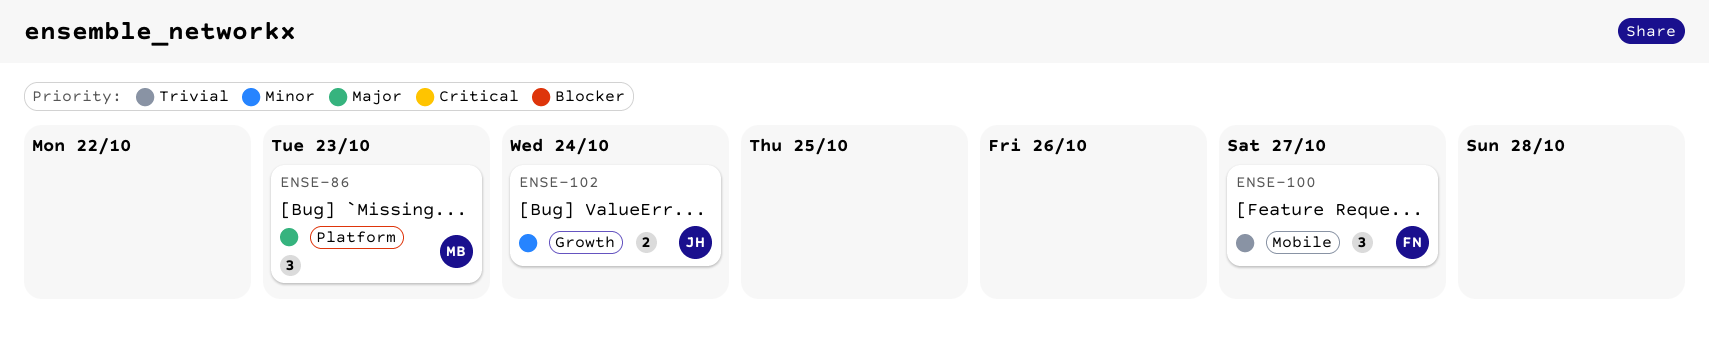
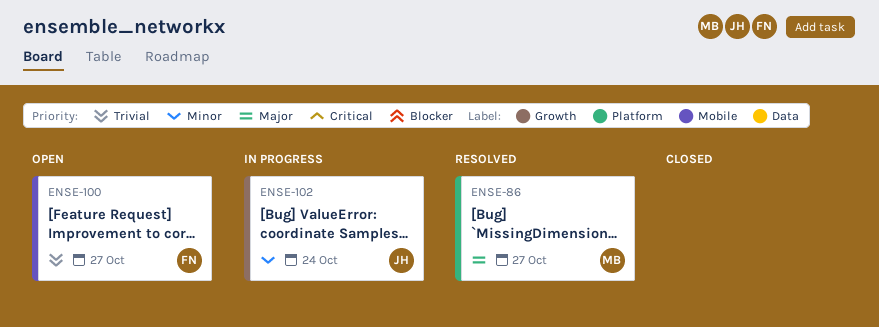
ENSE-86, due: Oct 23 -> Oct 27

